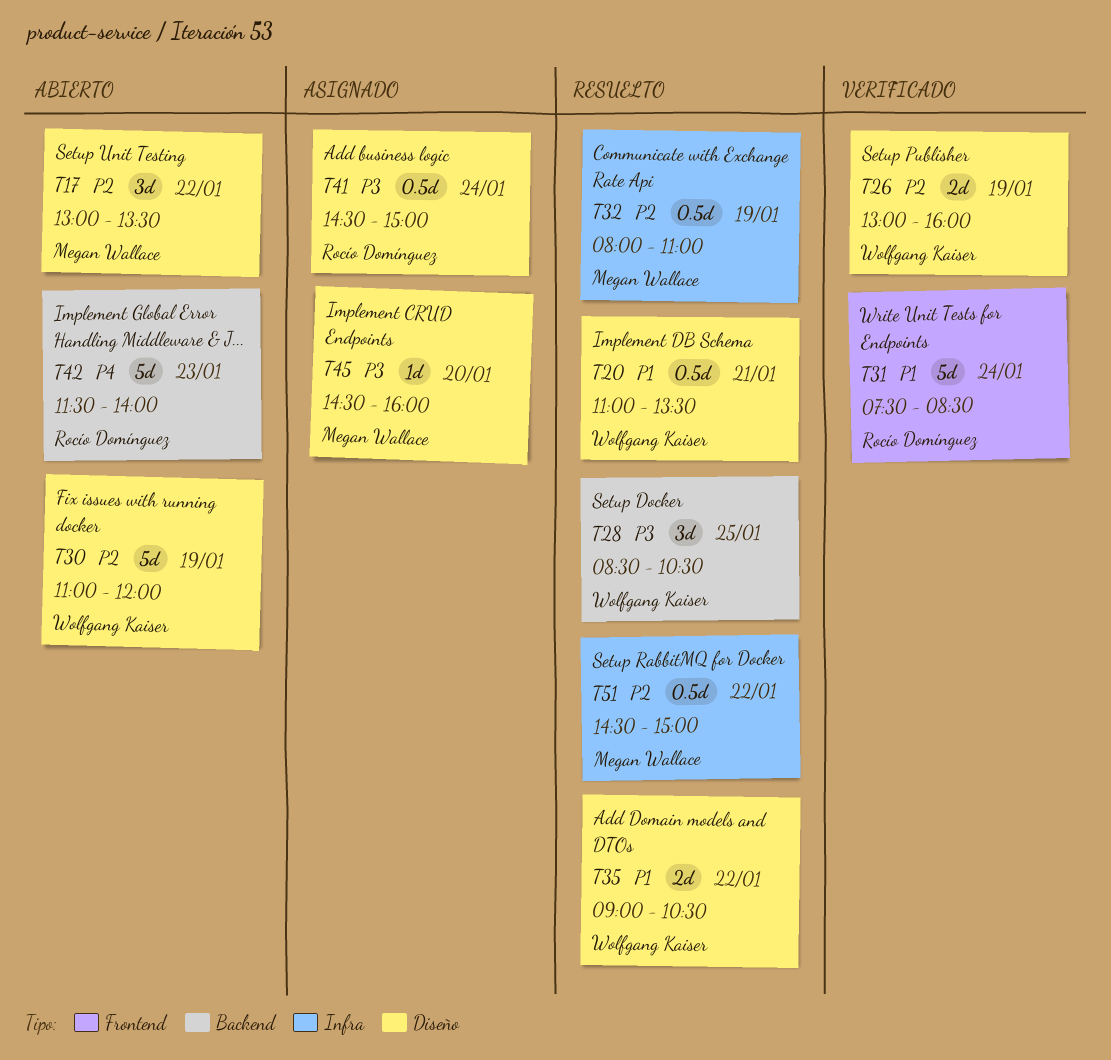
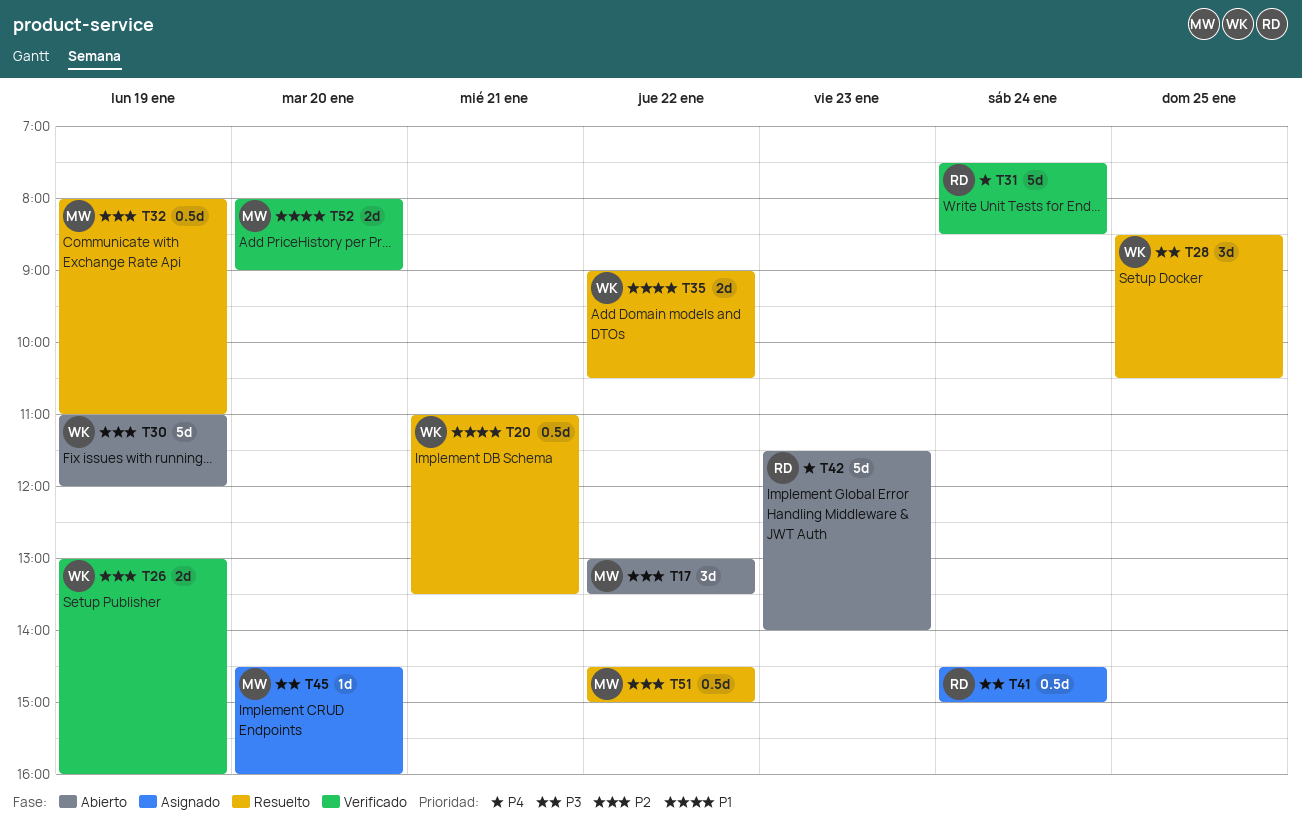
T31, priority: P1 -> P4
T52: none -> present

